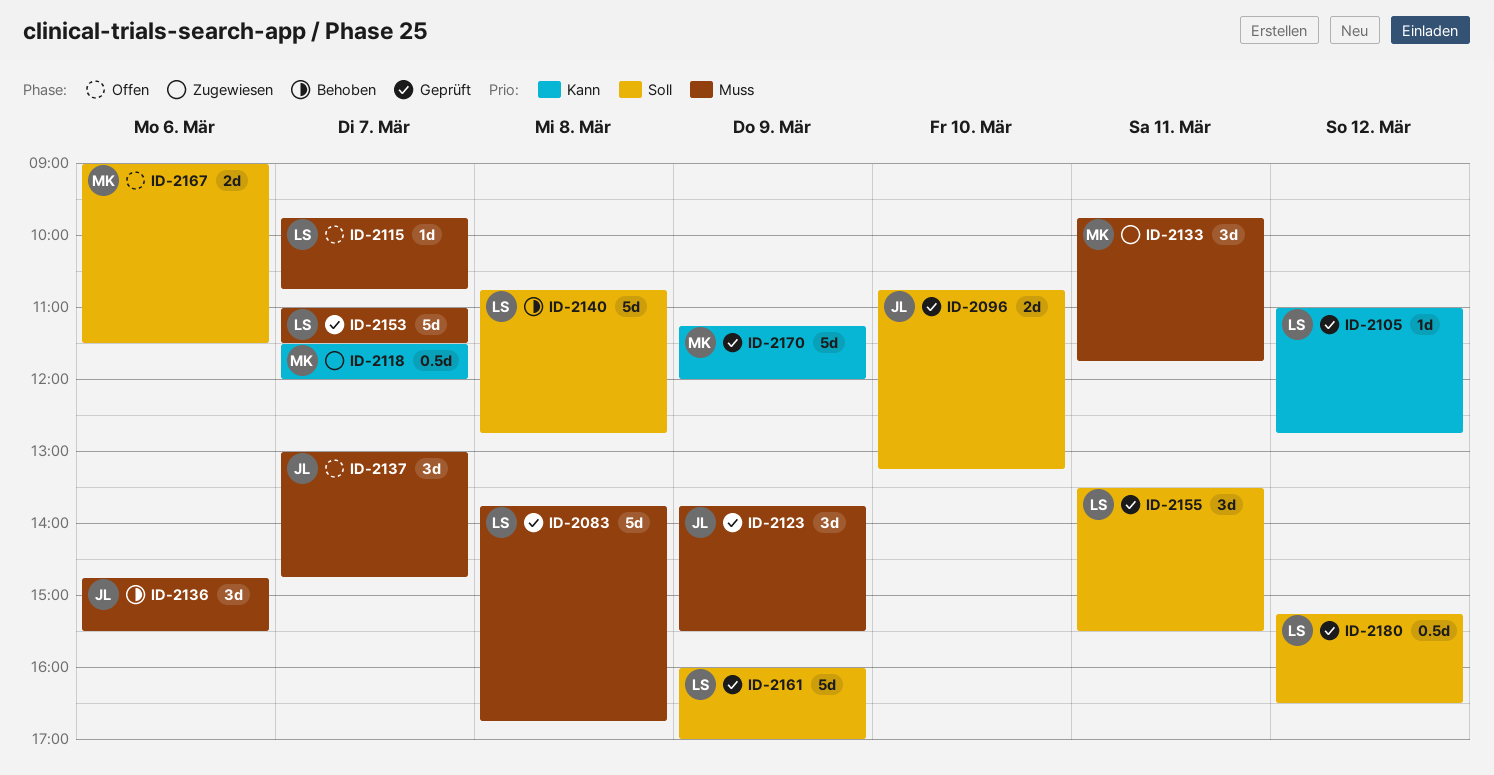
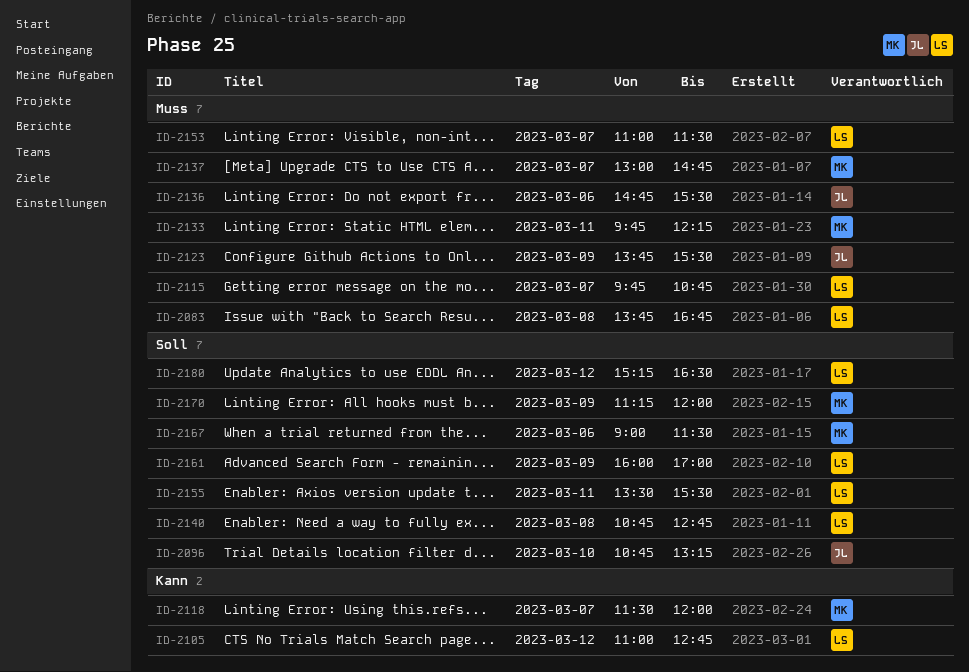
ID-2133, ends: 11:45 -> 12:15
ID-2137, owner: JL -> MK
ID-2170, priority: Kann -> Soll

